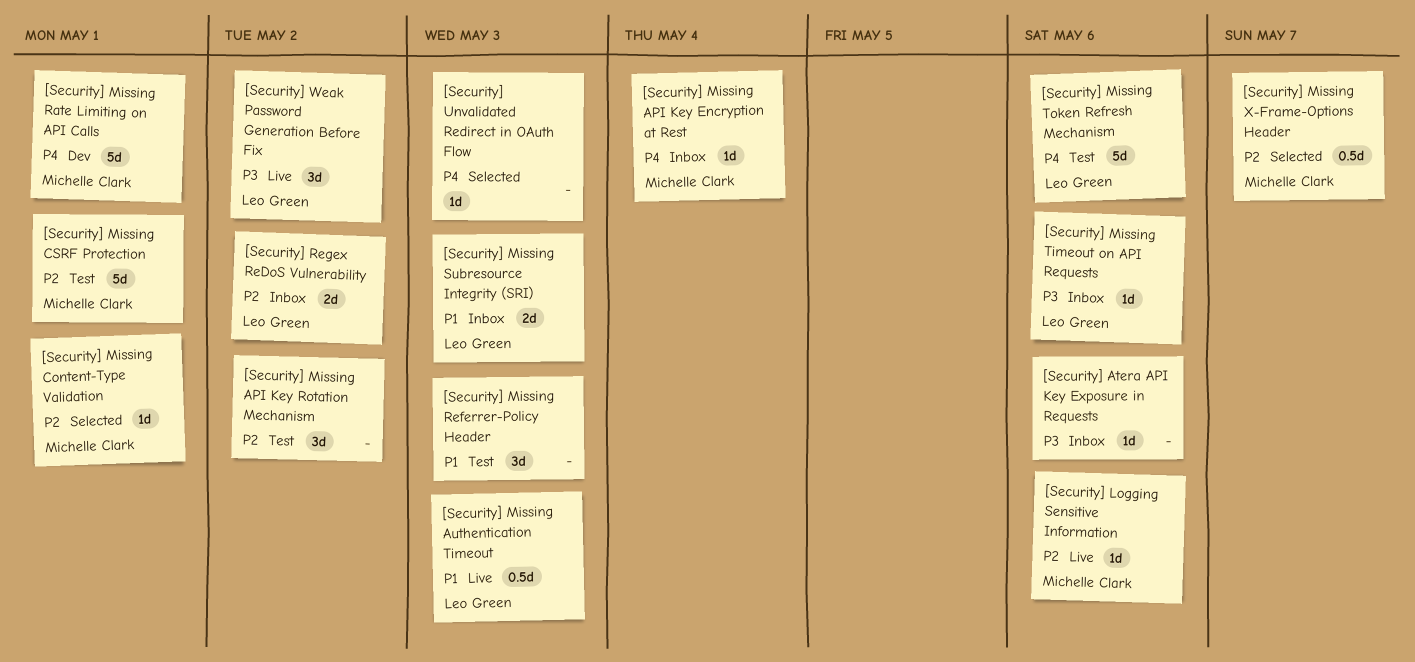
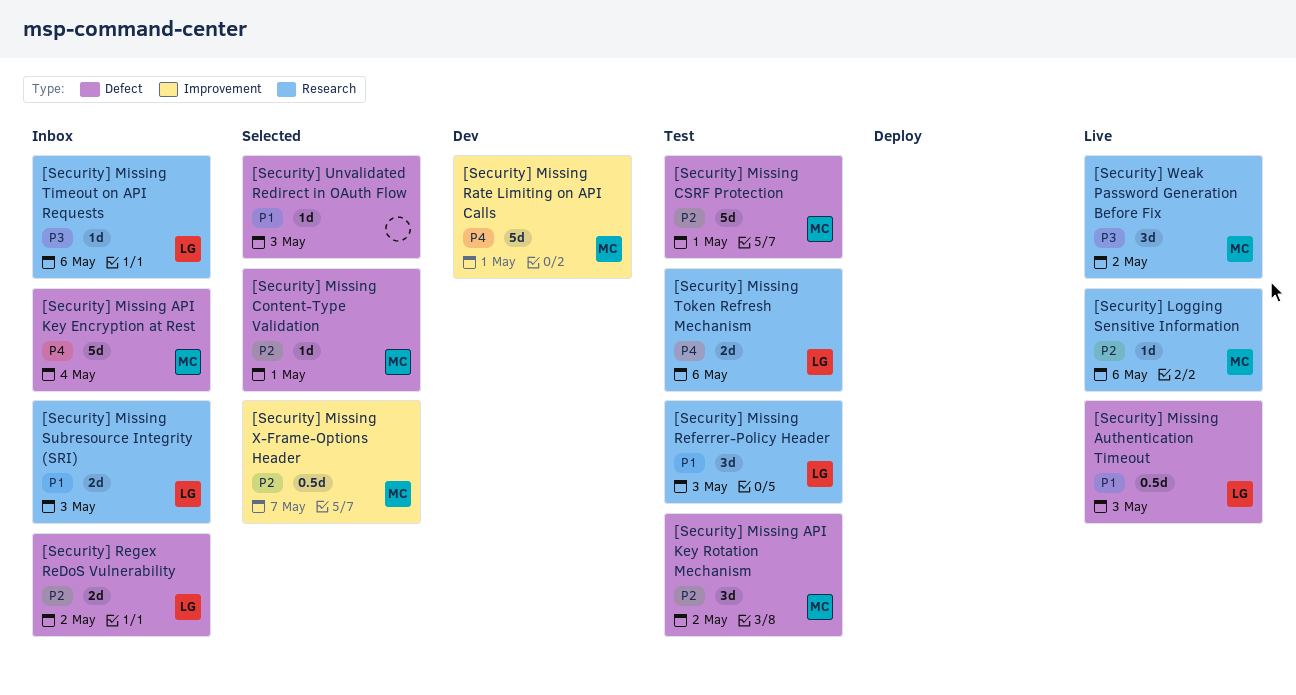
[Security] Atera API Key Exposure in Requests: present -> none
[Security] Missing API Key Encryption at Rest, estimate: 1d -> 5d
[Security] Missing API Key Rotation Mechanism, owner: none -> Michelle Clark
[Security] Missing Referrer-Policy Header, owner: none -> Leo Green
[Security] Missing Token Refresh Mechanism, estimate: 5d -> 2d
[Security] Unvalidated Redirect in OAuth Flow, priority: P4 -> P1
[Security] Weak Password Generation Before Fix, owner: Leo Green -> Michelle Clark

